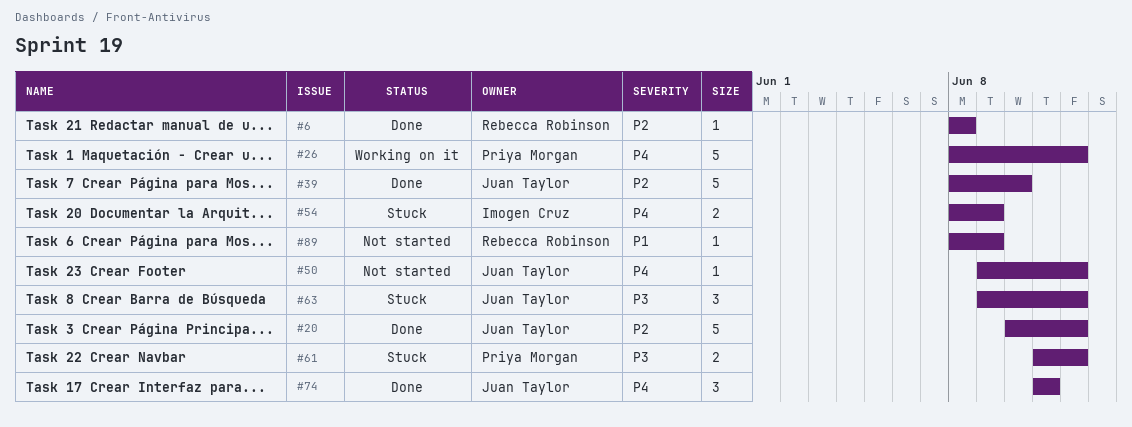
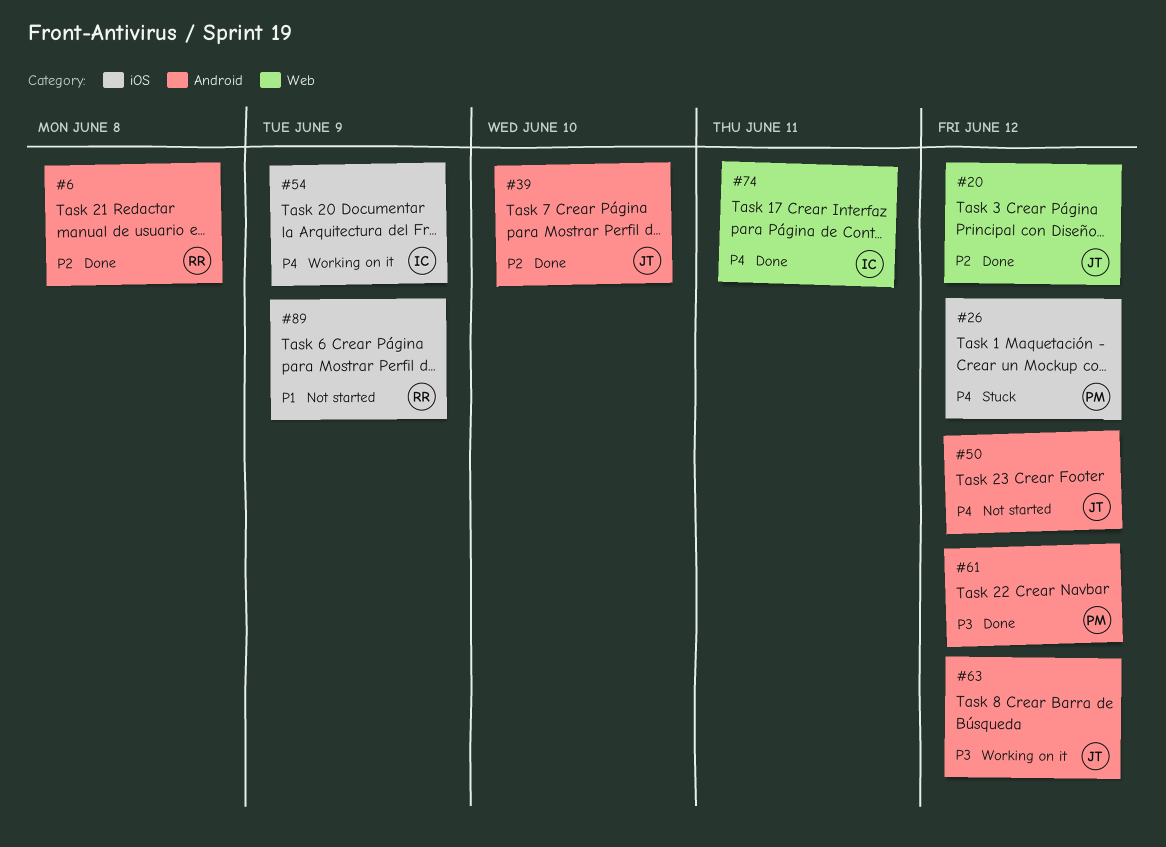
#26, status: Working on it -> Stuck
#54, status: Stuck -> Working on it
#61, status: Stuck -> Done
#63, status: Stuck -> Working on it
#74, owner: Juan Taylor -> Imogen Cruz

